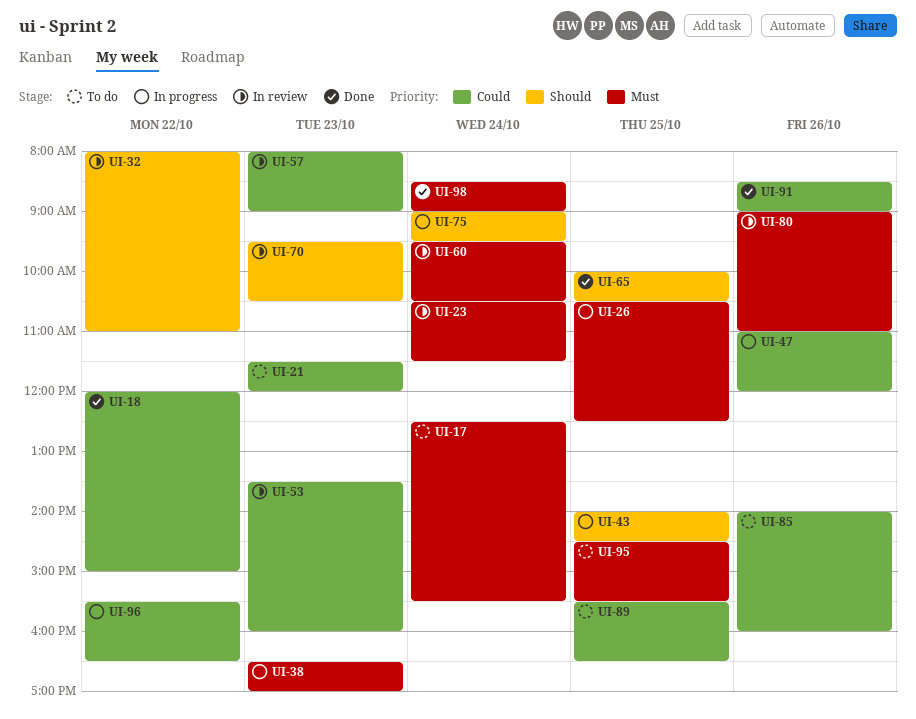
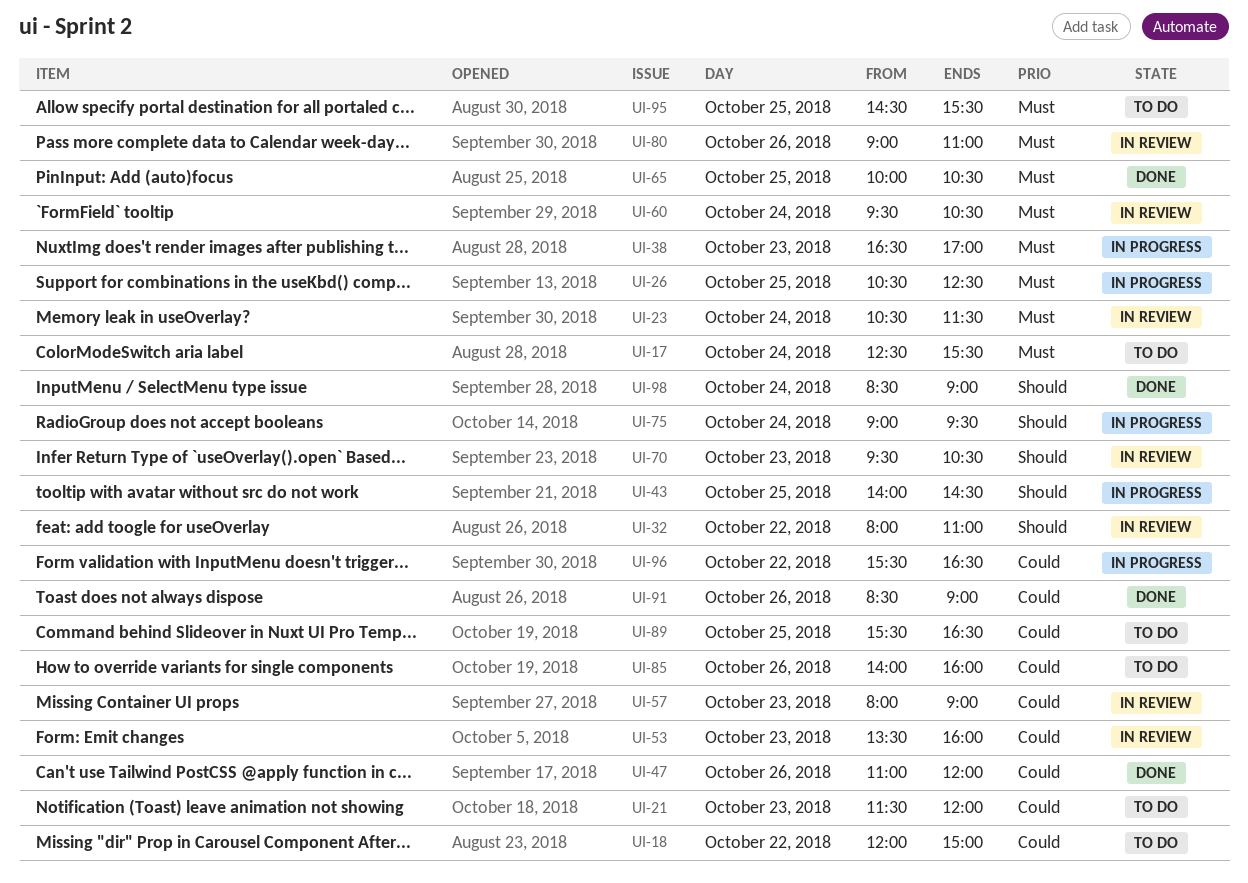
UI-18, status: Done -> To do
UI-47, status: In progress -> Done
UI-65, priority: Should -> Must
UI-98, priority: Must -> Should

